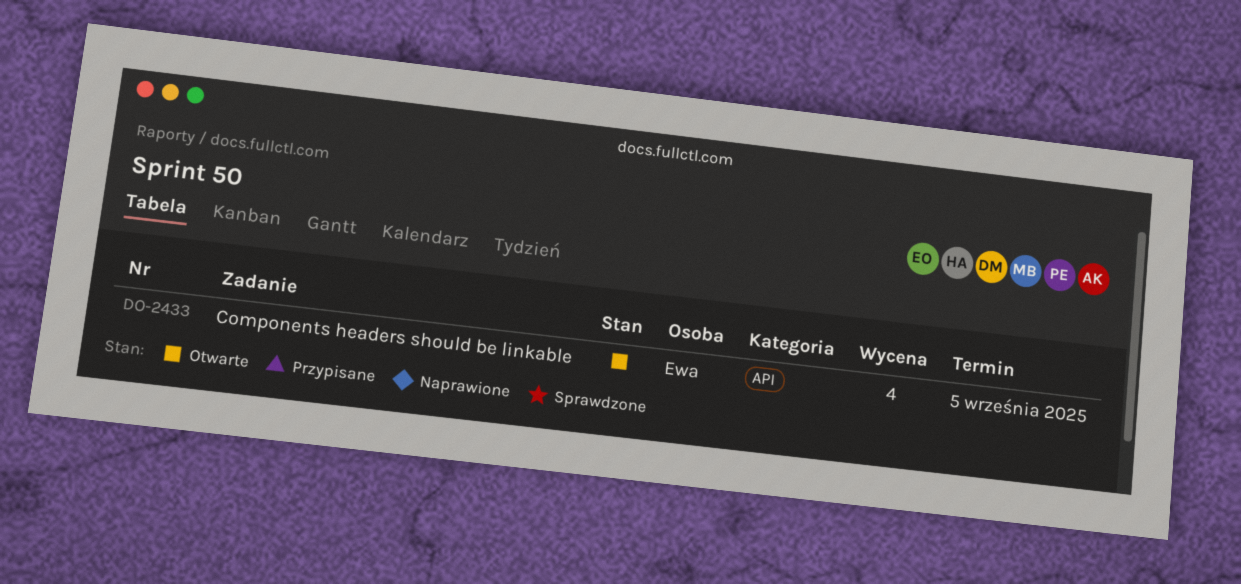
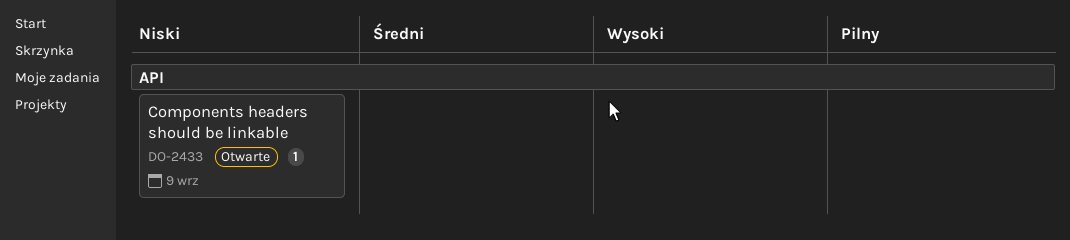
DO-2433, estimate: 4 -> 1
DO-2433, due: Sep 5 -> Sep 9

